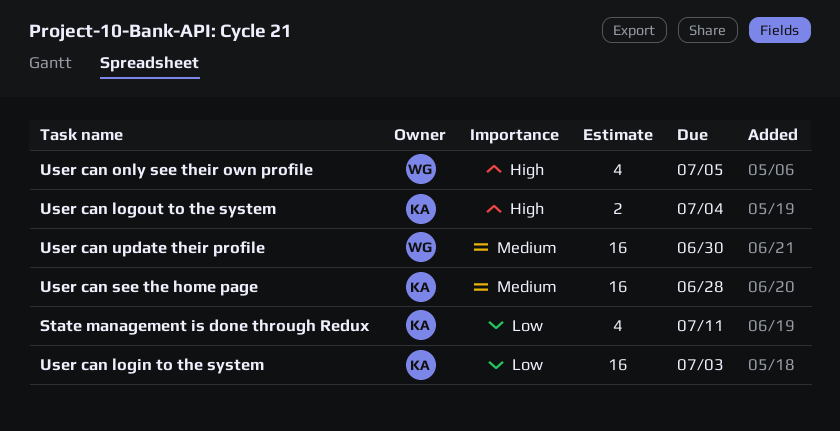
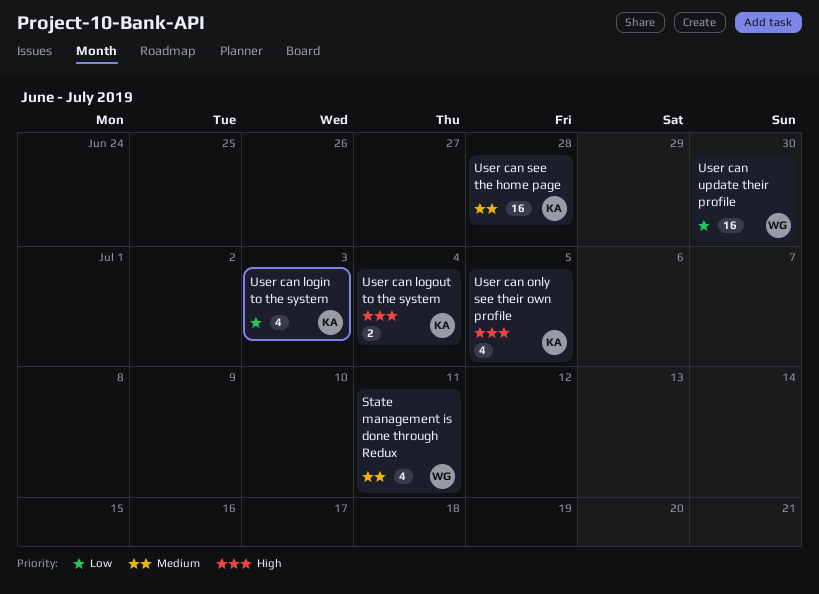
State management is done through Redux, owner: KA -> WG
State management is done through Redux, priority: Low -> Medium
User can login to the system, estimate: 16 -> 4
User can only see their own profile, owner: WG -> KA
User can update their profile, priority: Medium -> Low

